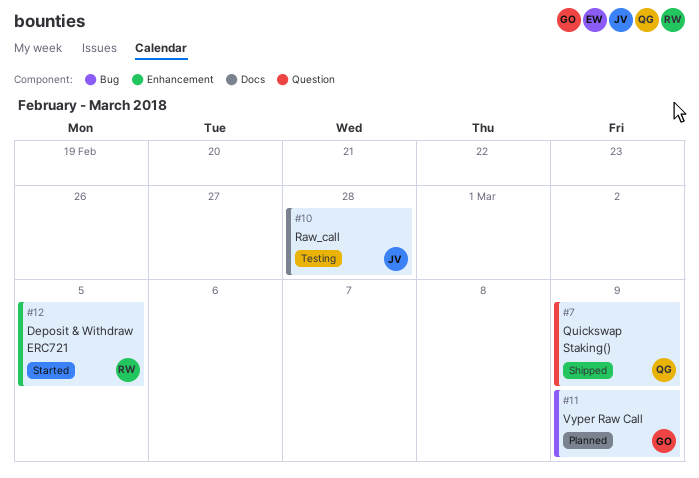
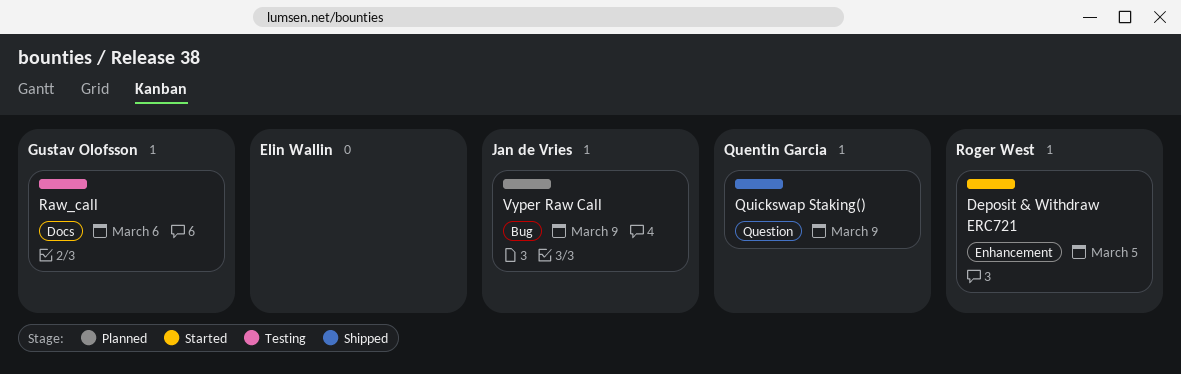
Raw_call, owner: Jan de Vries -> Gustav Olofsson
Raw_call, due: Feb 28 -> Mar 6
Vyper Raw Call, owner: Gustav Olofsson -> Jan de Vries

